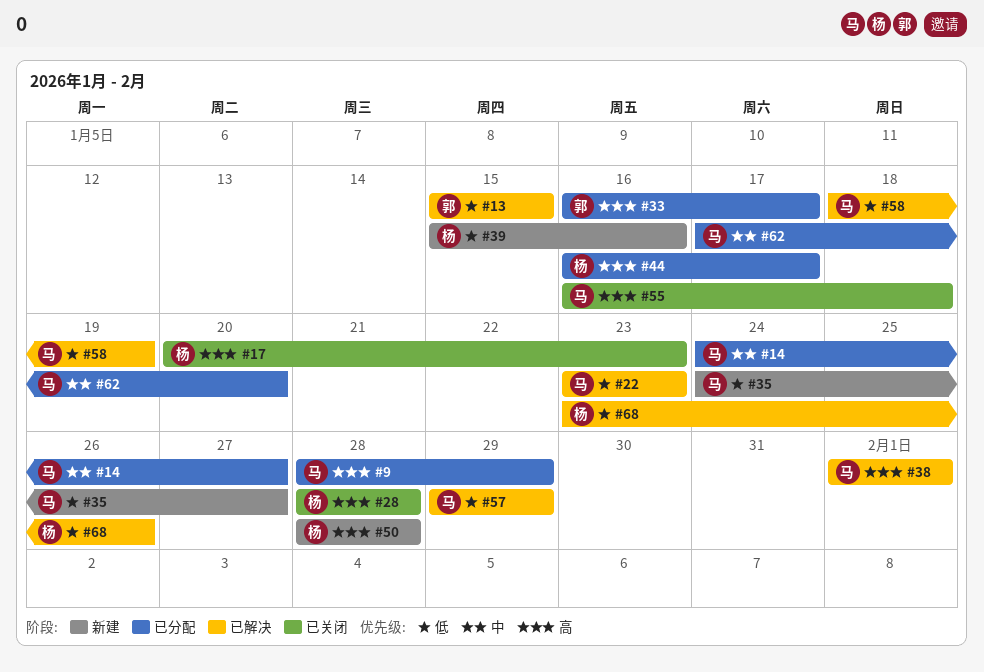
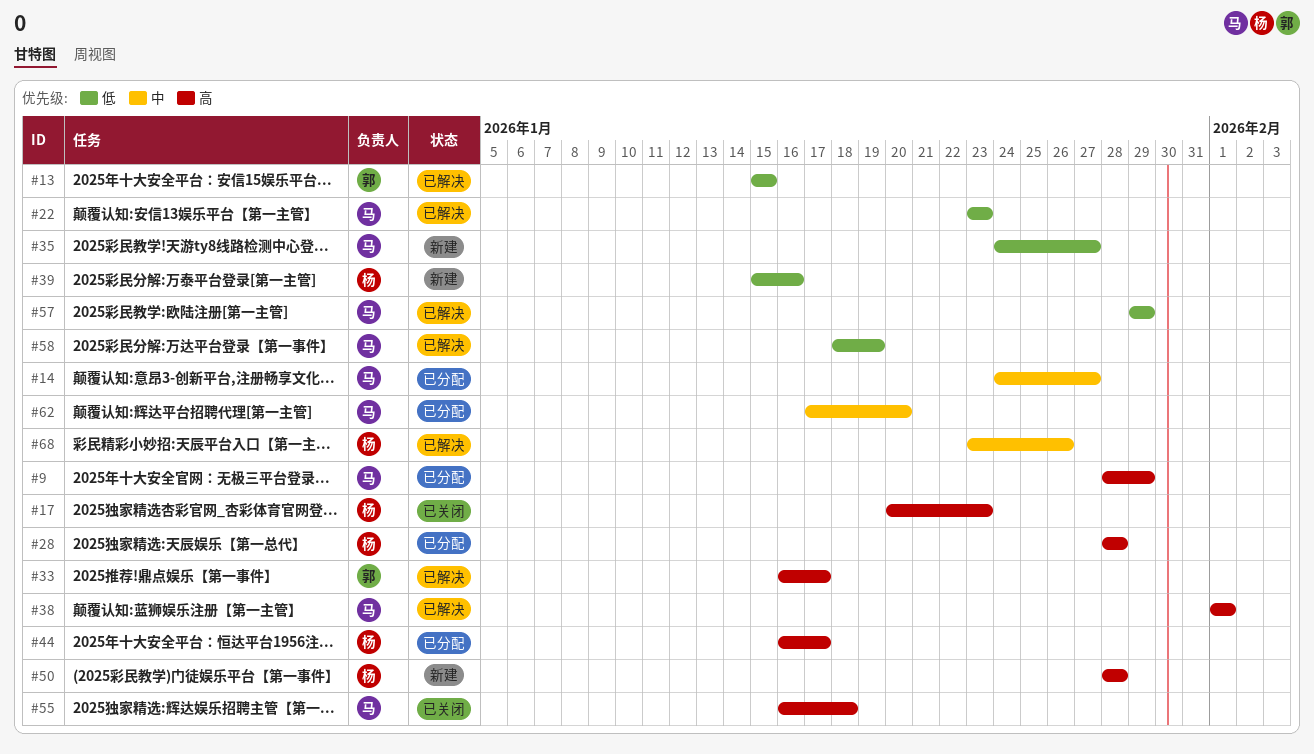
#28, status: 已关闭 -> 已分配
#33, status: 已分配 -> 已解决
#68, priority: 低 -> 中

